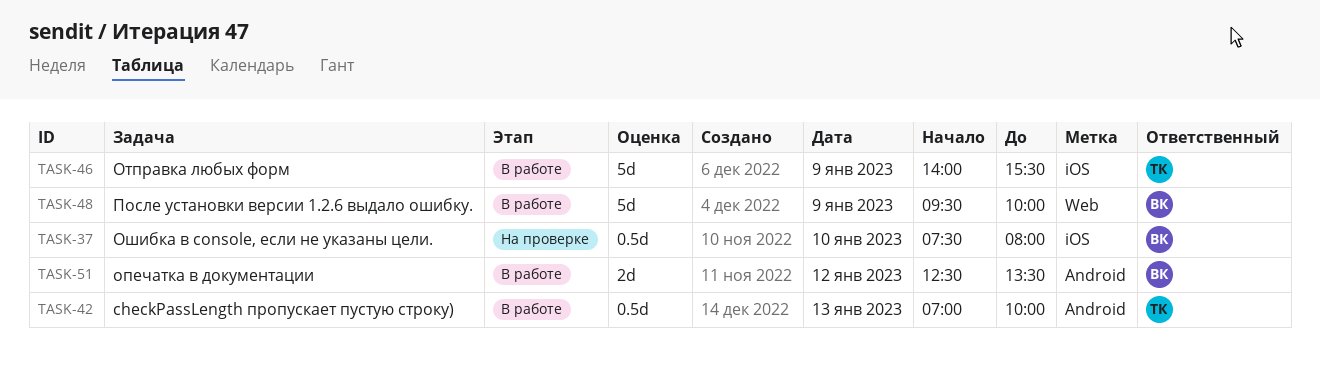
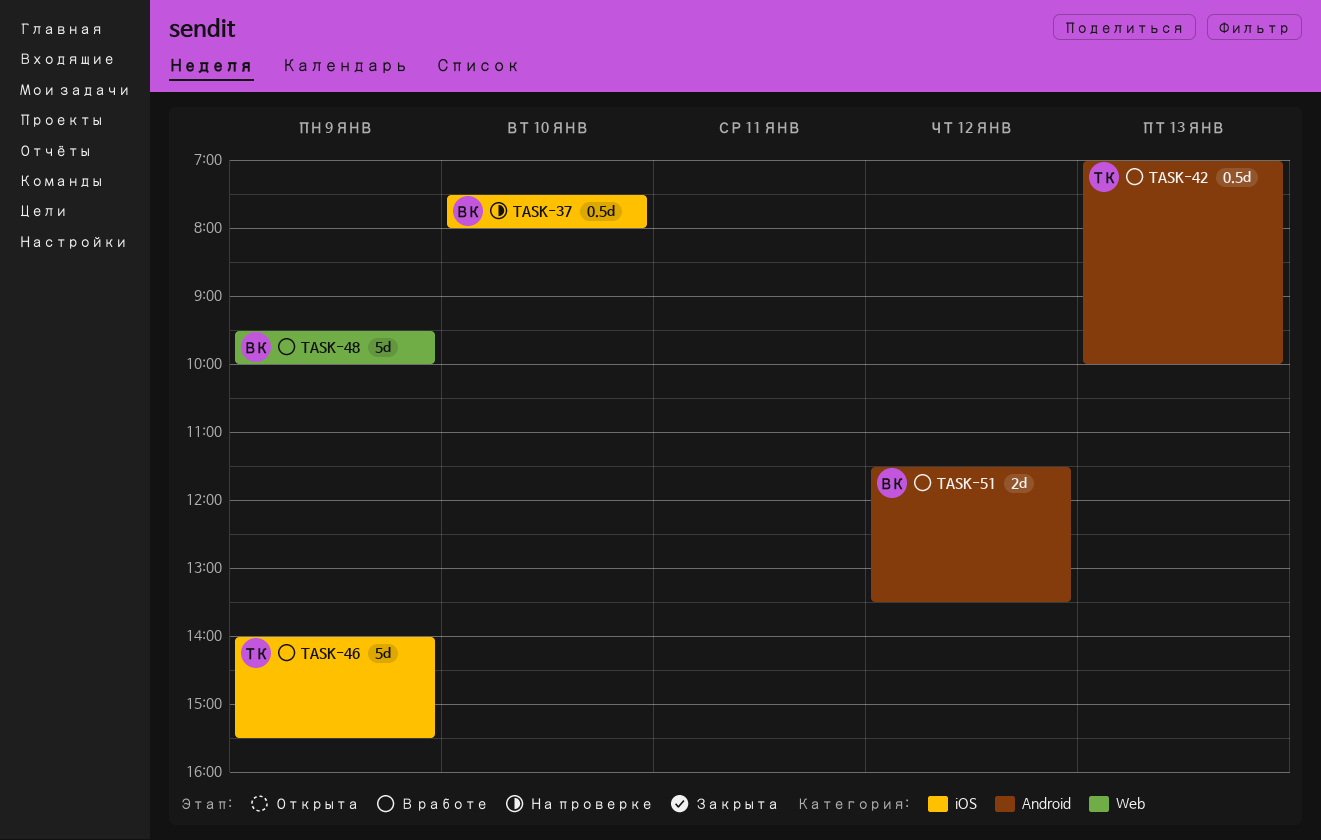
TASK-51, begins: 12:30 -> 11:30

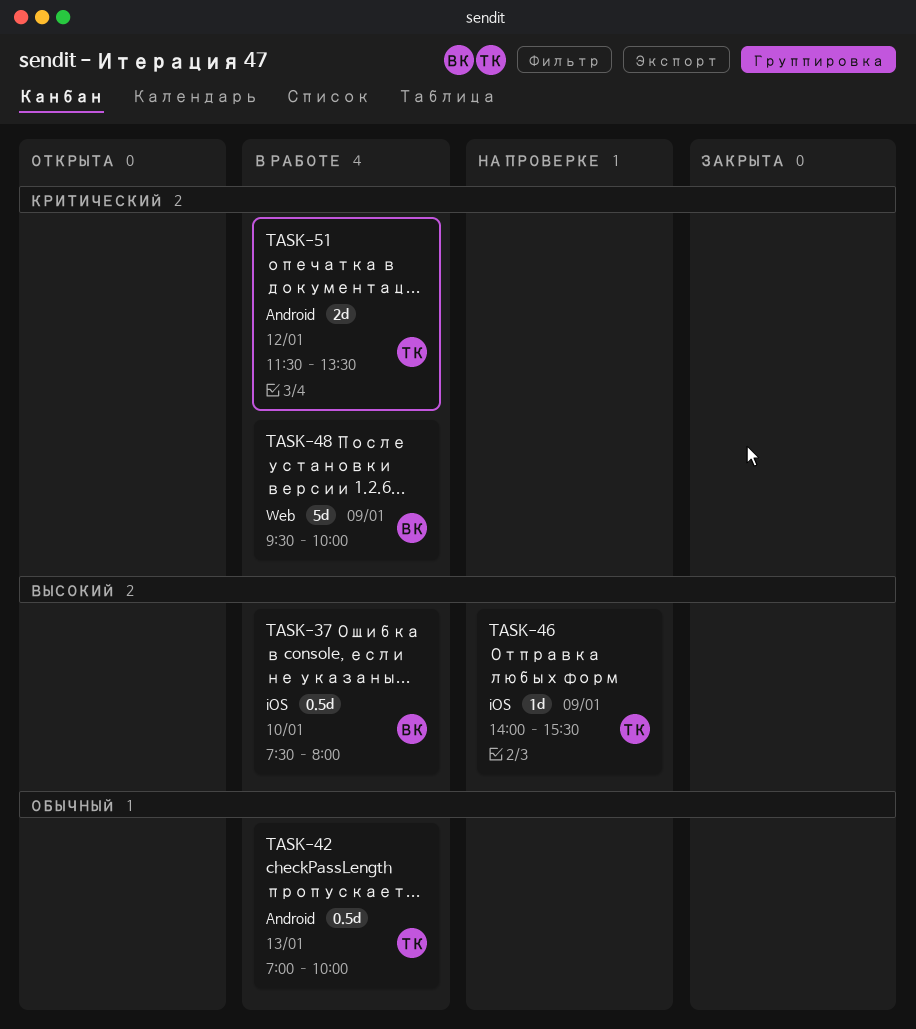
TASK-37, status: На проверке -> В работе
TASK-46, status: В работе -> На проверке
TASK-46, estimate: 5d -> 1d
TASK-51, owner: ВК -> ТК

